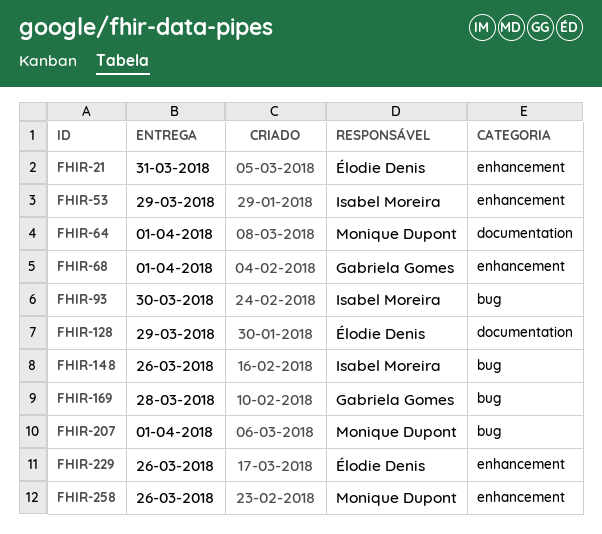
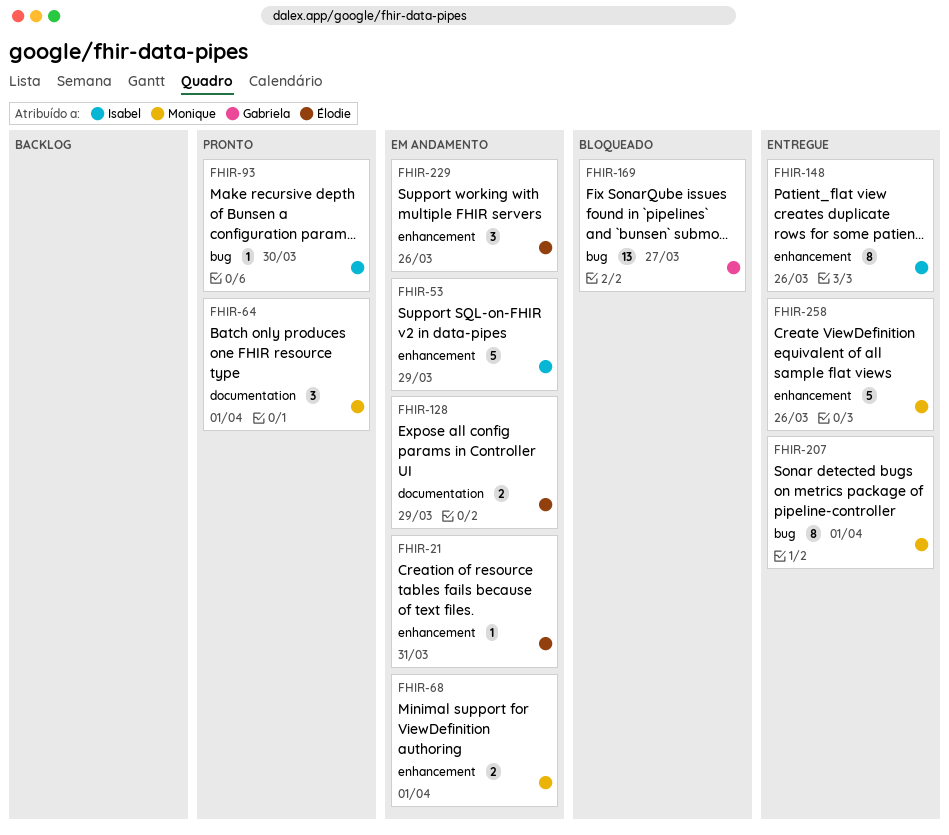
FHIR-68, owner: Gabriela Gomes -> Monique Dupont
FHIR-148, label: bug -> enhancement
FHIR-169, due: Mar 28 -> Mar 27

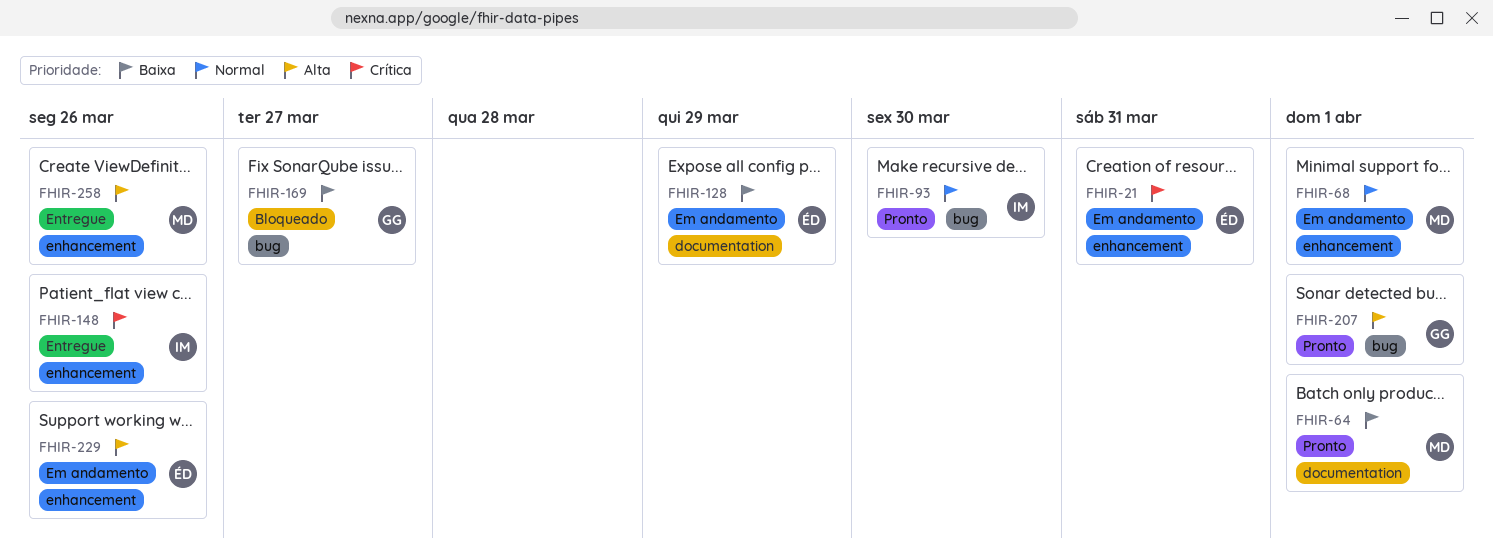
FHIR-53: present -> none
FHIR-207, status: Entregue -> Pronto
FHIR-207, owner: Monique -> Gabriela

